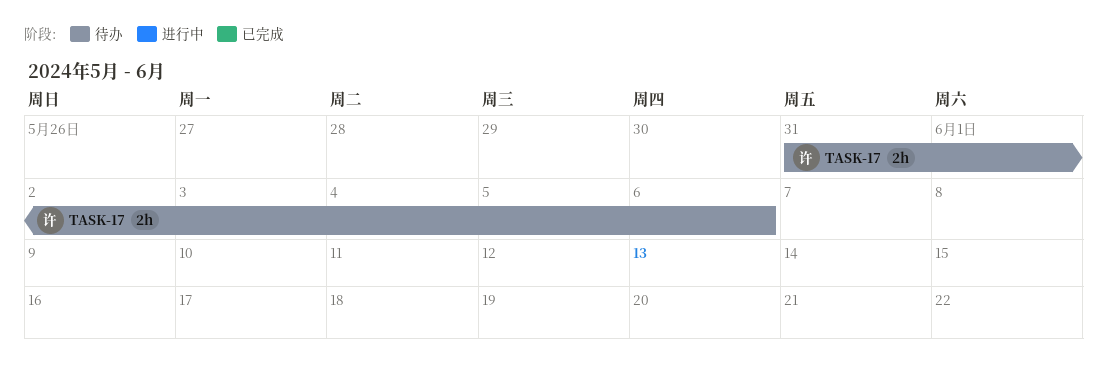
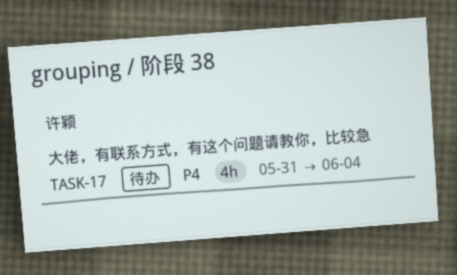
TASK-17, estimate: 2h -> 4h
TASK-17, due: Jun 6 -> Jun 4

